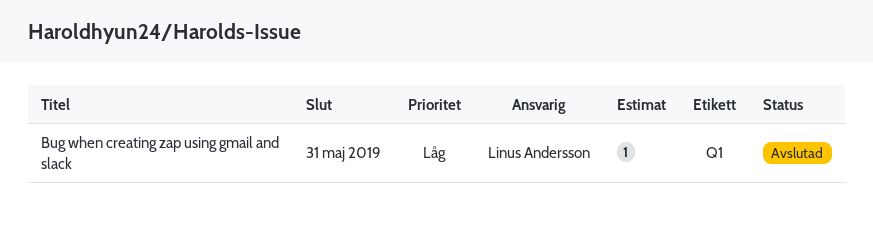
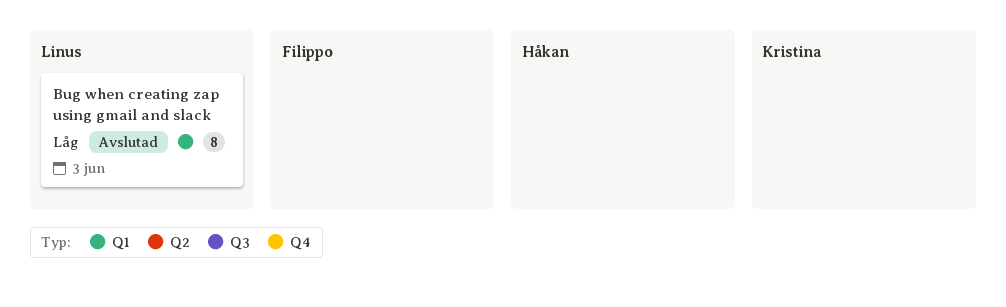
Bug when creating zap using gmail and slack, estimate: 1 -> 8
Bug when creating zap using gmail and slack, due: May 31 -> Jun 3

